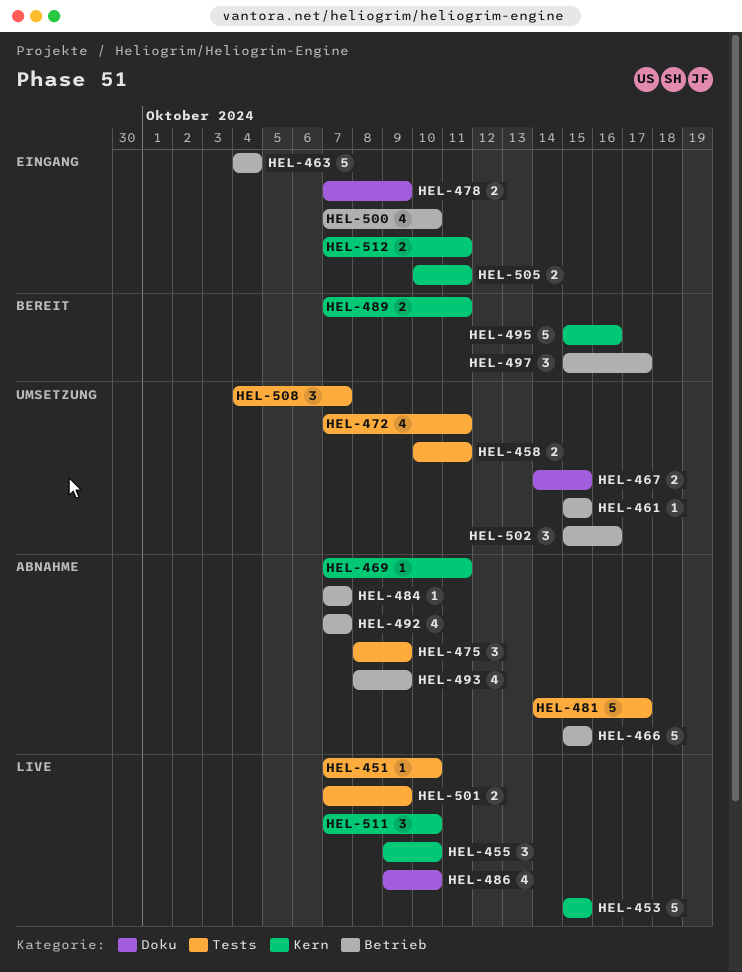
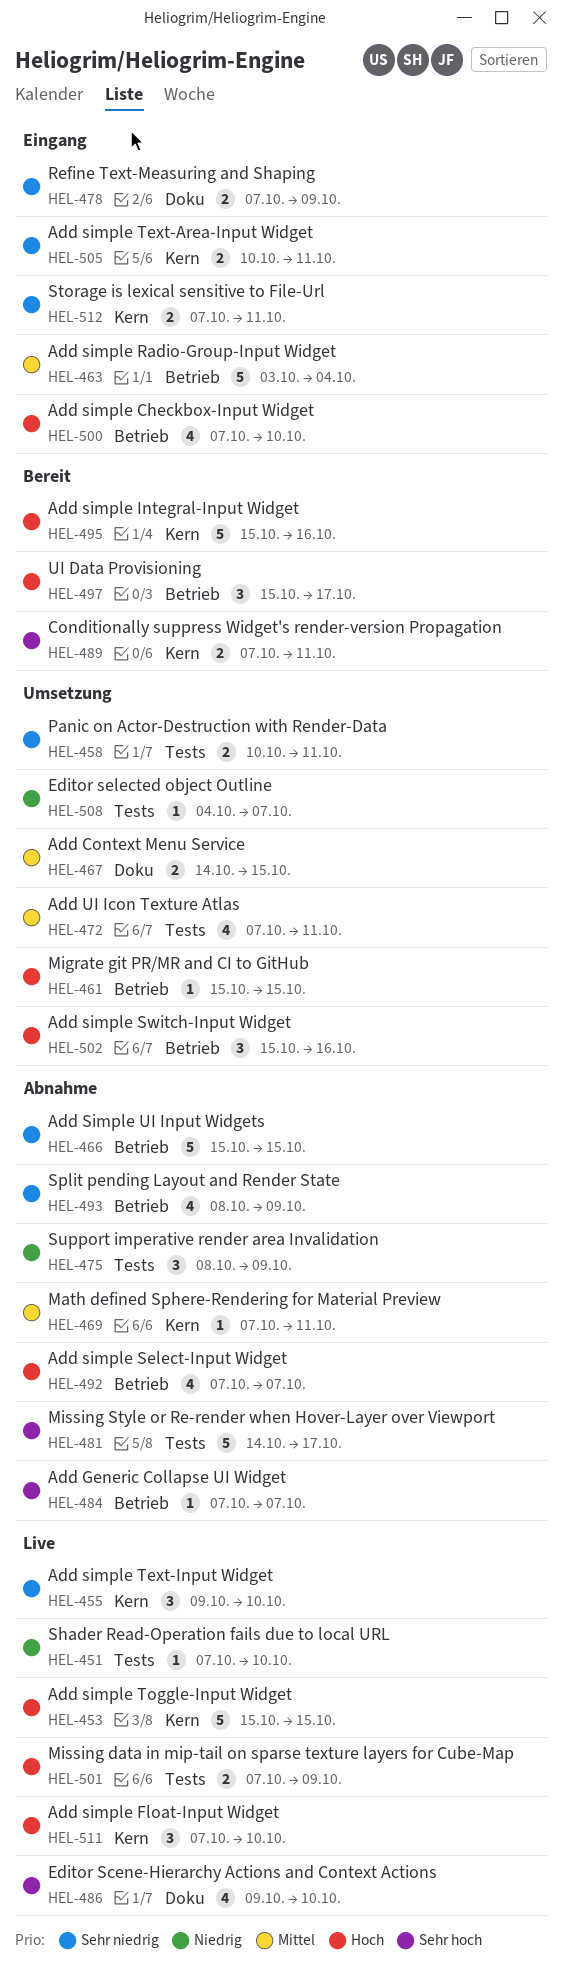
HEL-463, start: Oct 4 -> Oct 3
HEL-508, estimate: 3 -> 1

